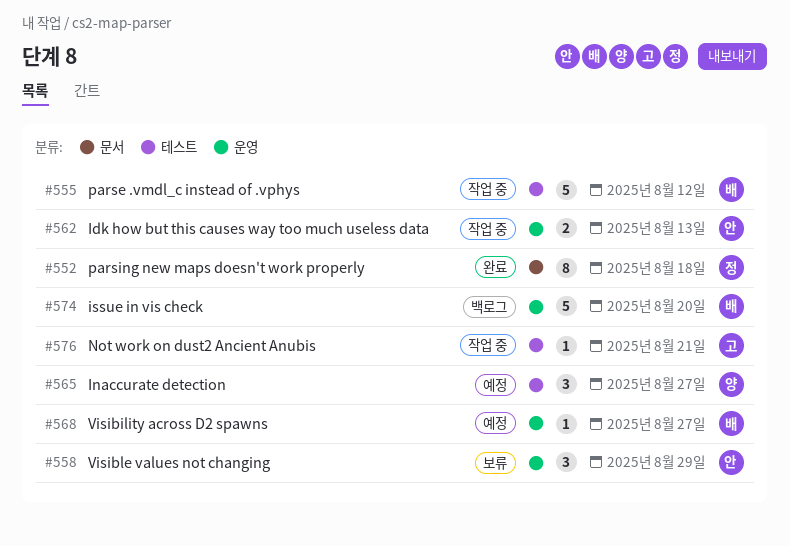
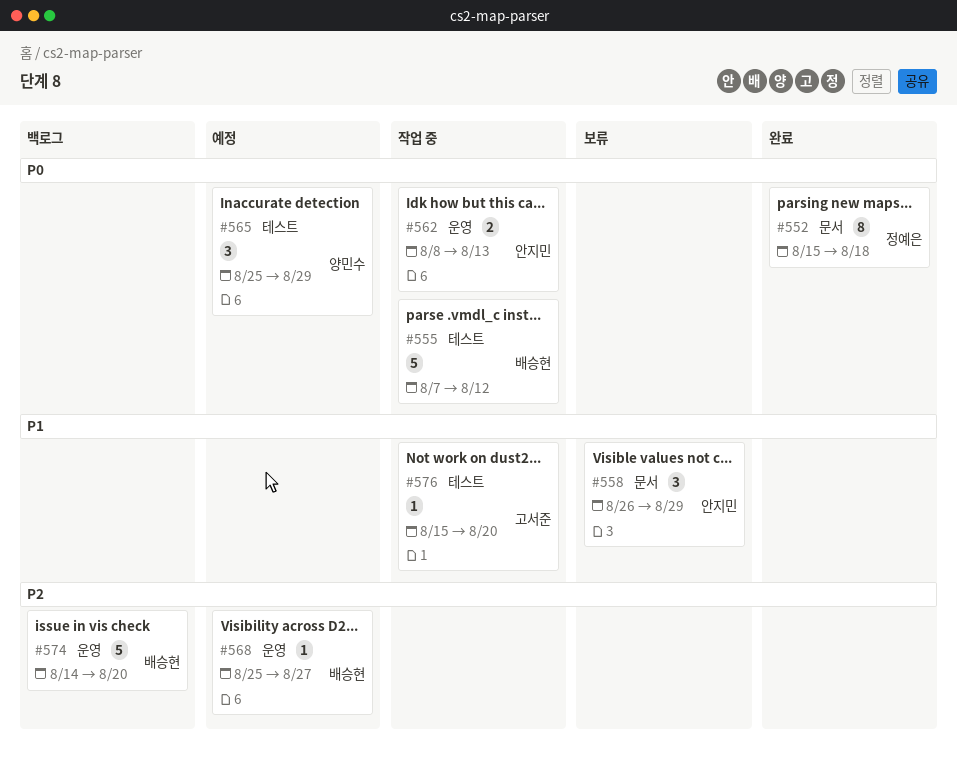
#558, label: 운영 -> 문서
#565, due: Aug 27 -> Aug 29
#576, due: Aug 21 -> Aug 20

